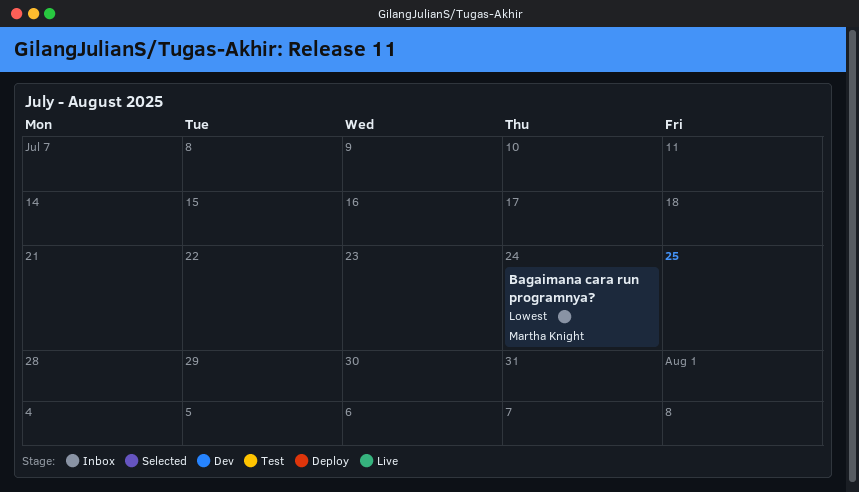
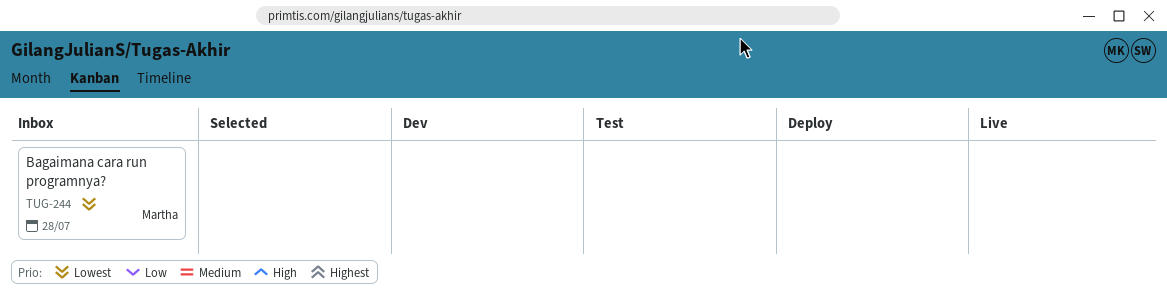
Bagaimana cara run programnya?, due: Jul 24 -> Jul 28

